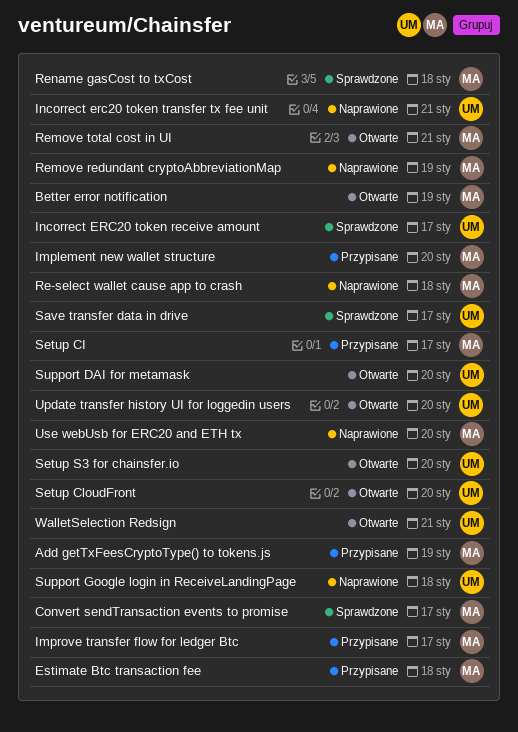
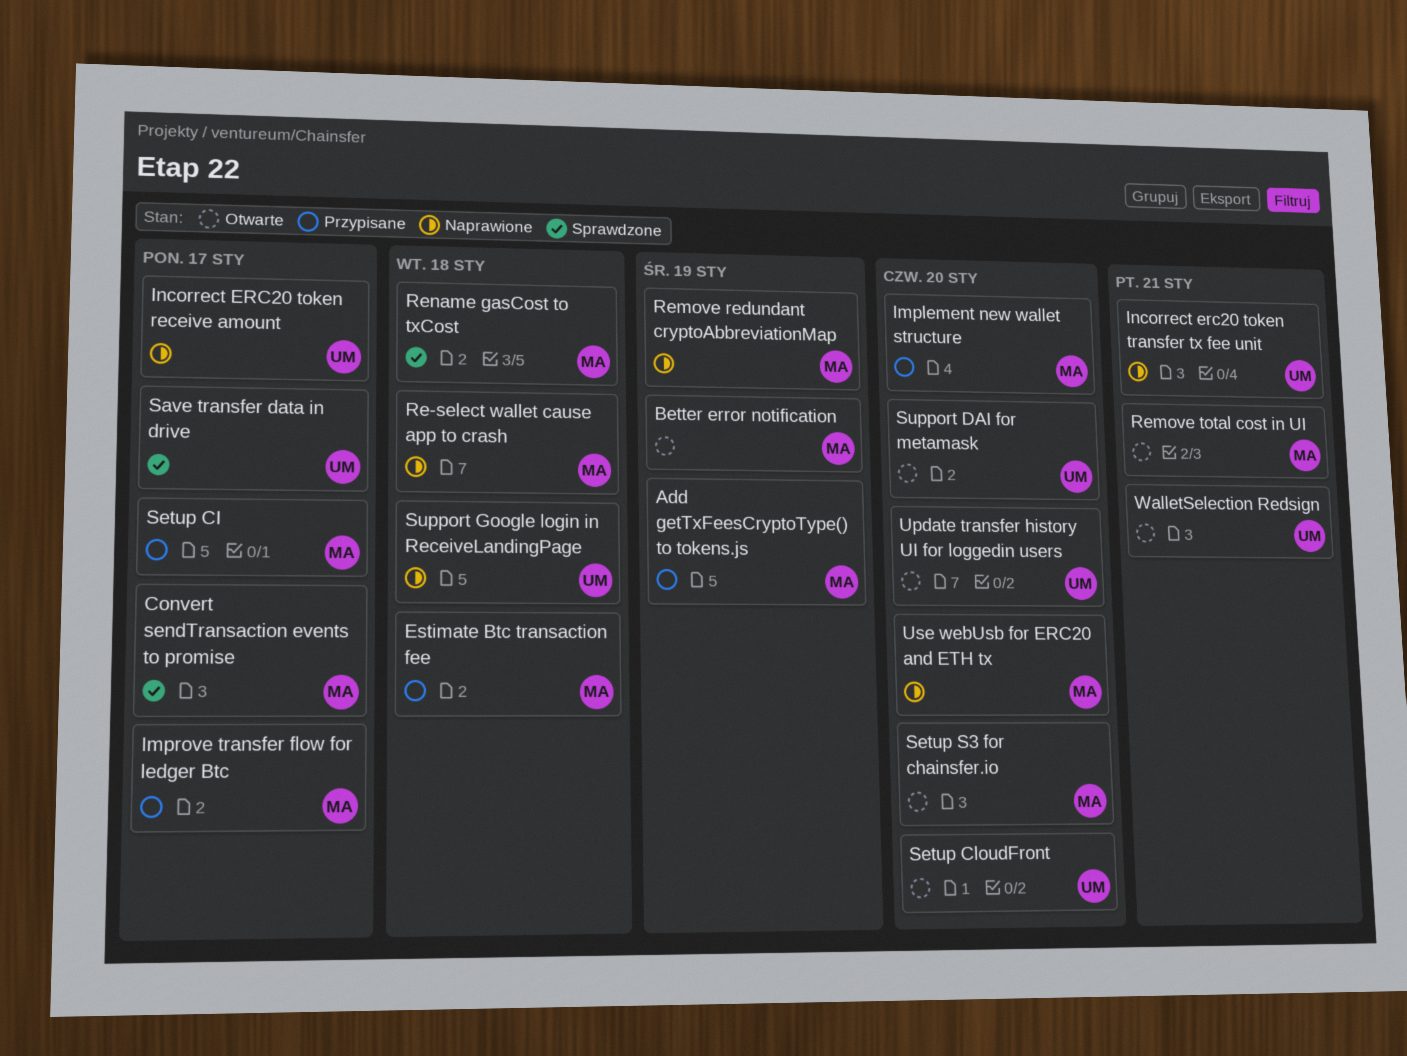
Incorrect ERC20 token receive amount, status: Sprawdzone -> Naprawione
Setup S3 for chainsfer.io, owner: UM -> MA

